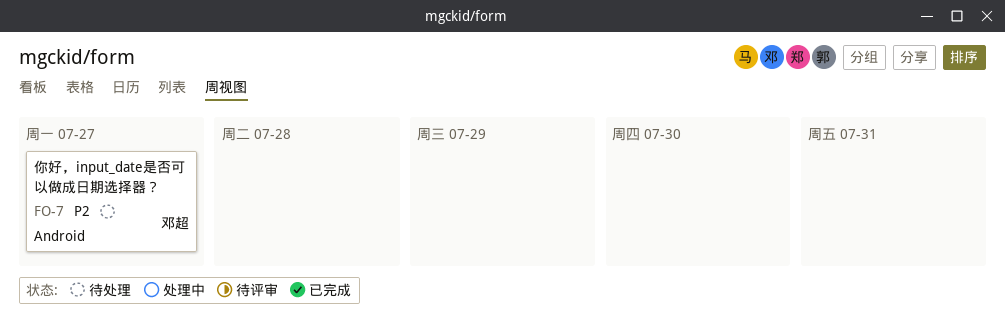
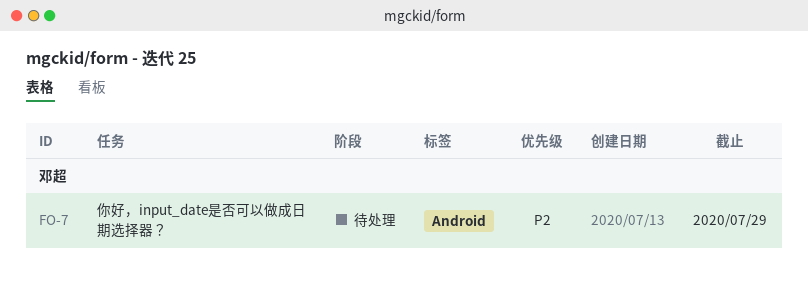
FO-7, due: Jul 27 -> Jul 29

